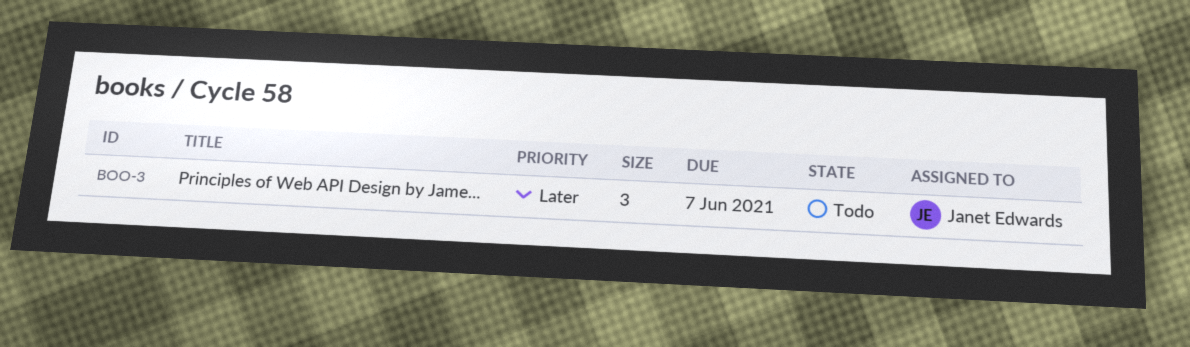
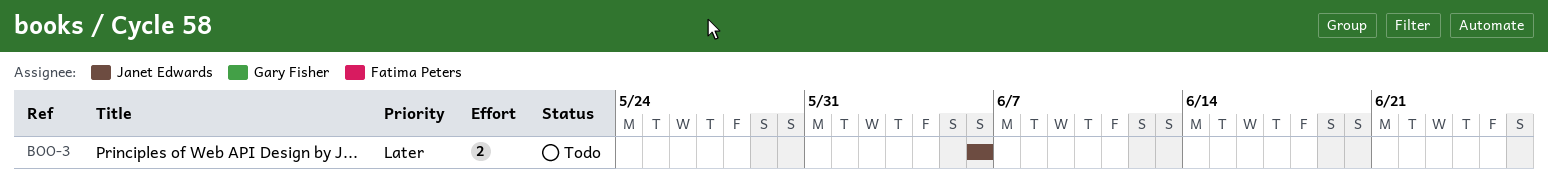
BOO-3, estimate: 3 -> 2
BOO-3, due: Jun 7 -> Jun 6

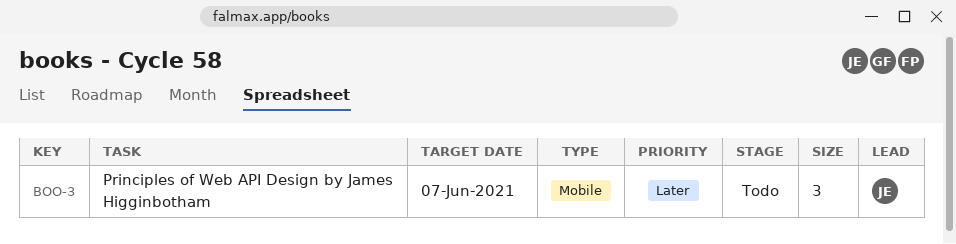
BOO-3, estimate: 2 -> 3
BOO-3, due: Jun 6 -> Jun 7

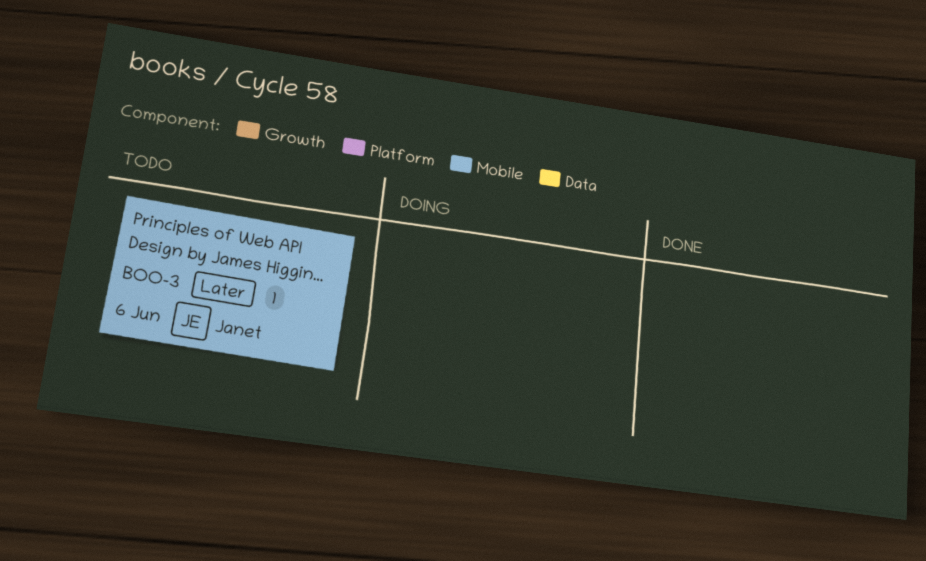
BOO-3, estimate: 3 -> 1
BOO-3, due: Jun 7 -> Jun 6

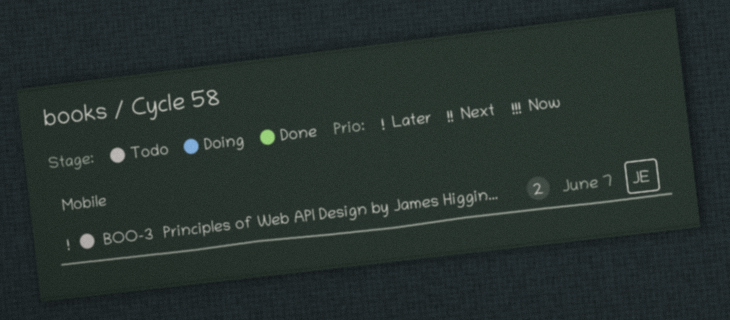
BOO-3, estimate: 1 -> 2
BOO-3, due: Jun 6 -> Jun 7

